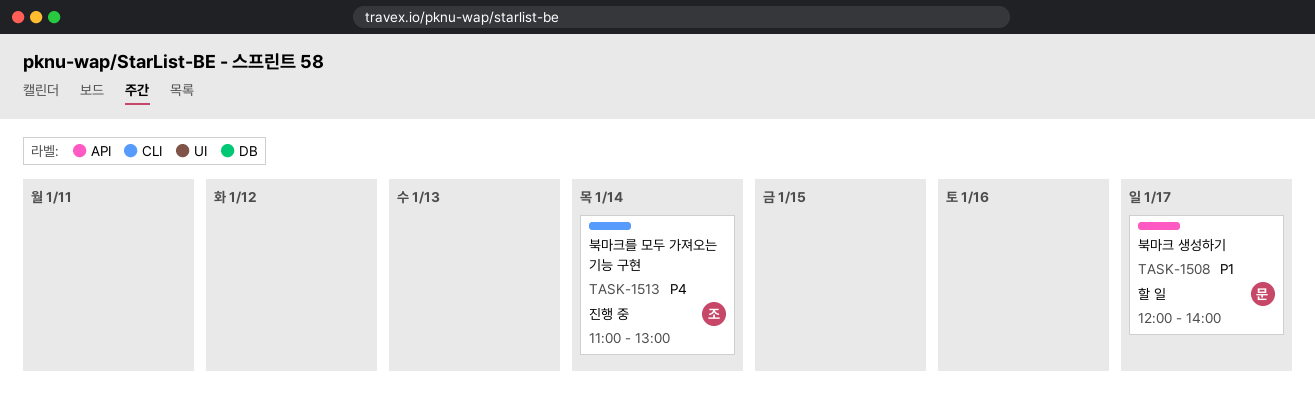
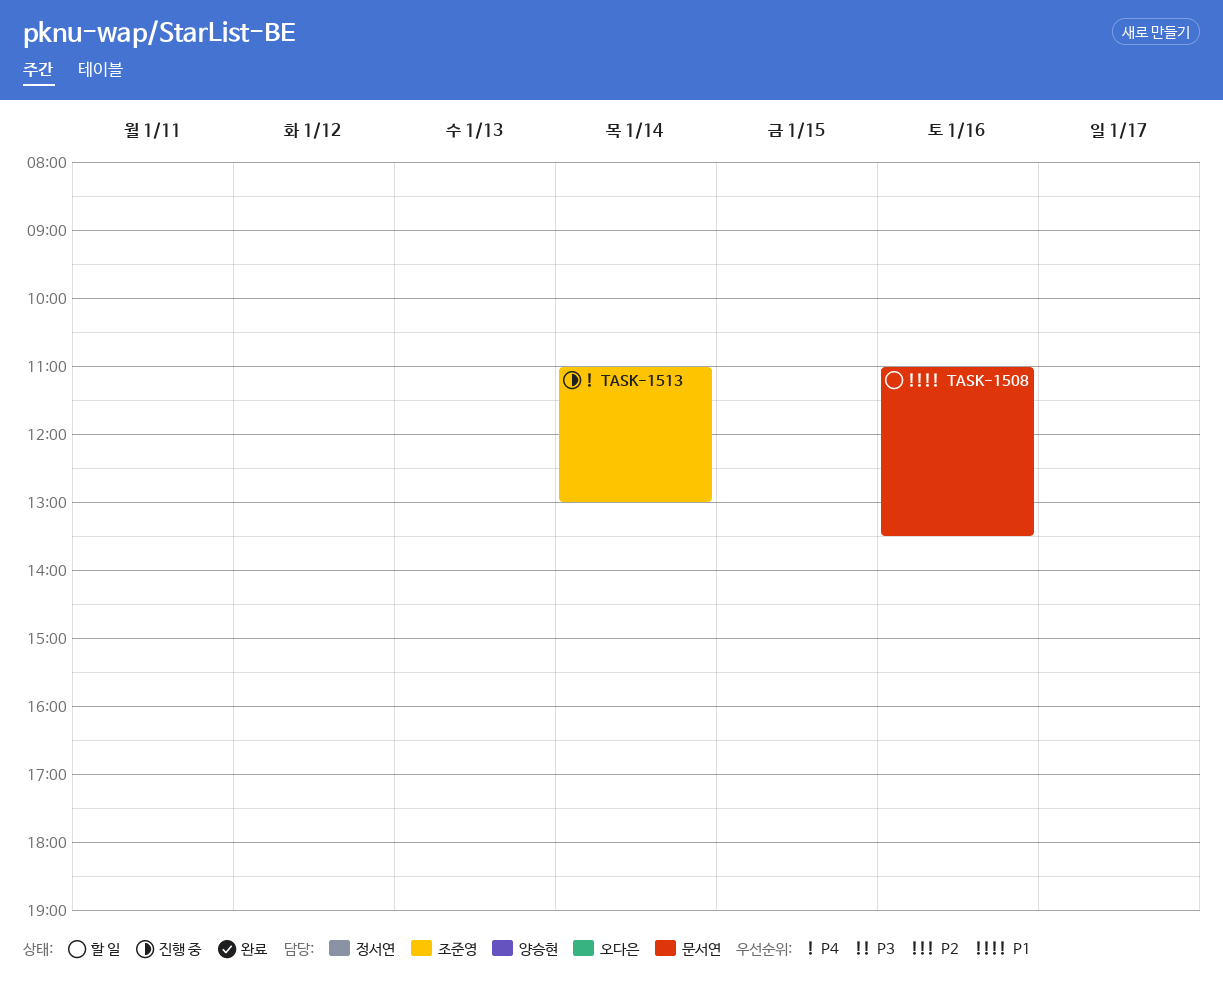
TASK-1508, day: Jan 17 -> Jan 16
TASK-1508, begins: 12:00 -> 11:00
TASK-1508, ends: 14:00 -> 13:30

